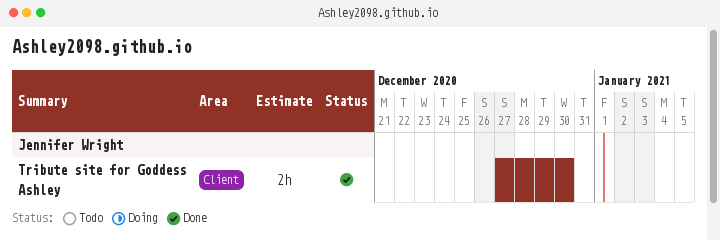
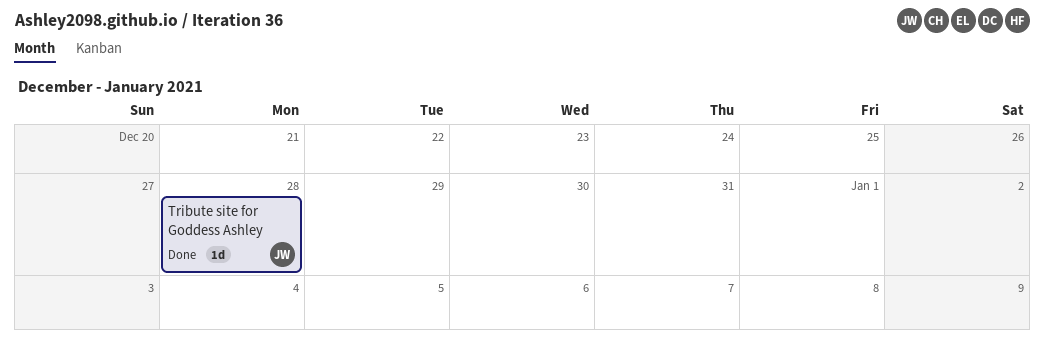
Tribute site for Goddess Ashley, estimate: 2h -> 1d
Tribute site for Goddess Ashley, due: Dec 30 -> Dec 28

